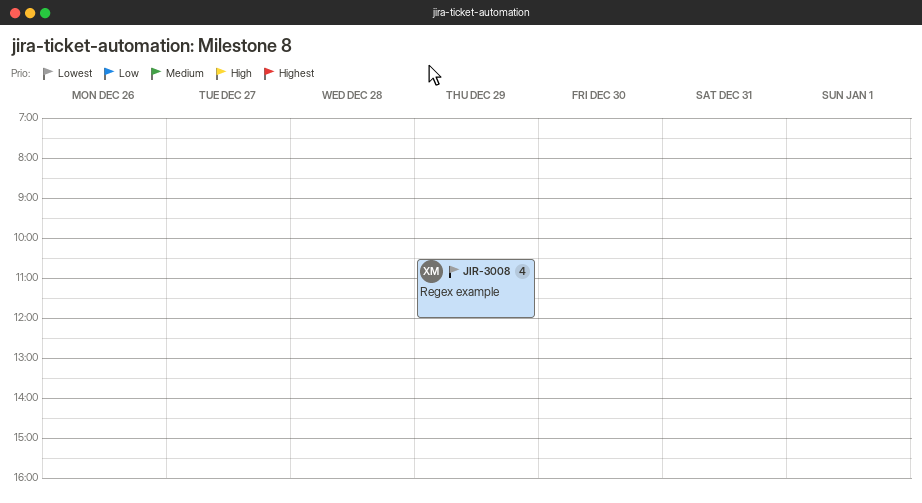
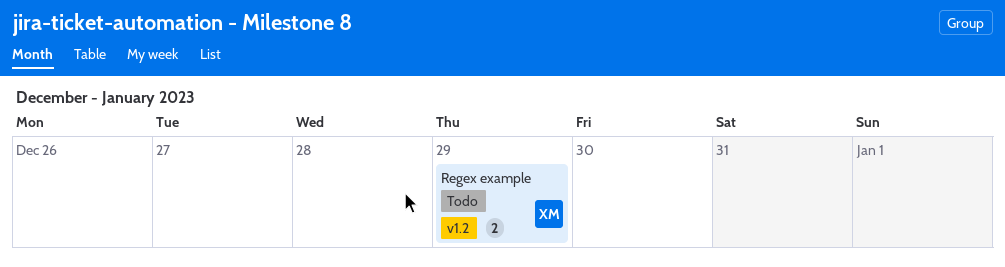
Regex example, estimate: 4 -> 2

